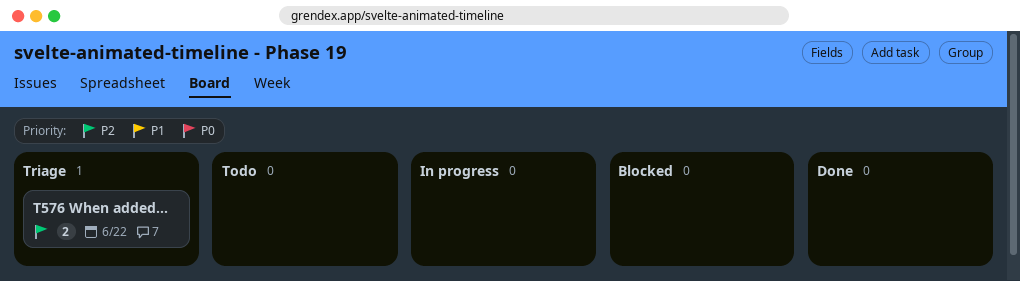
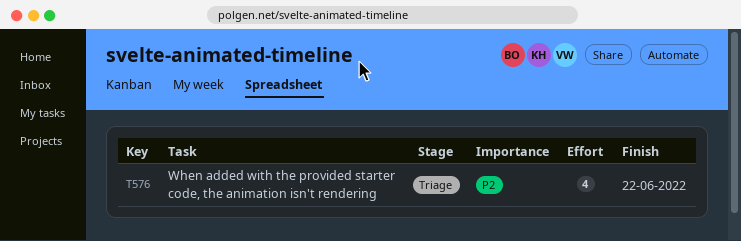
T576, estimate: 2 -> 4

